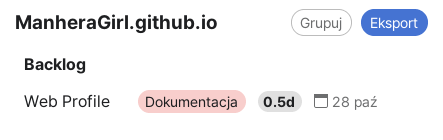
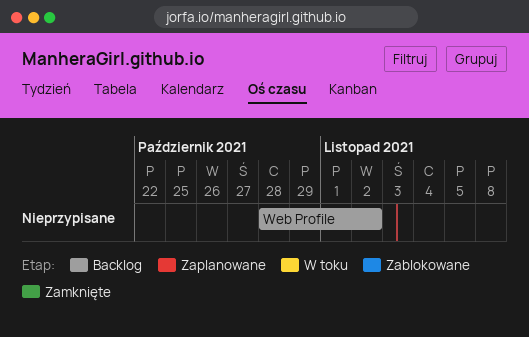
Web Profile, due: Oct 28 -> Nov 2

